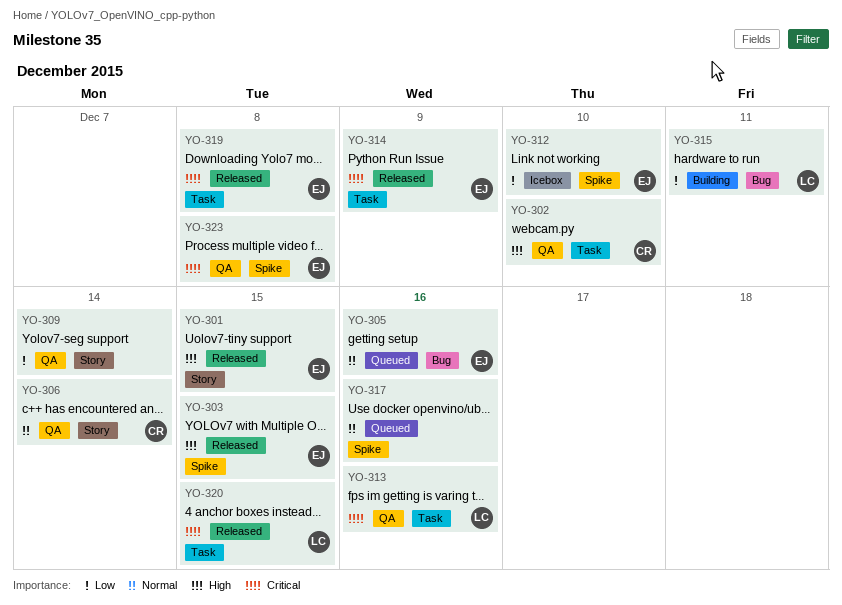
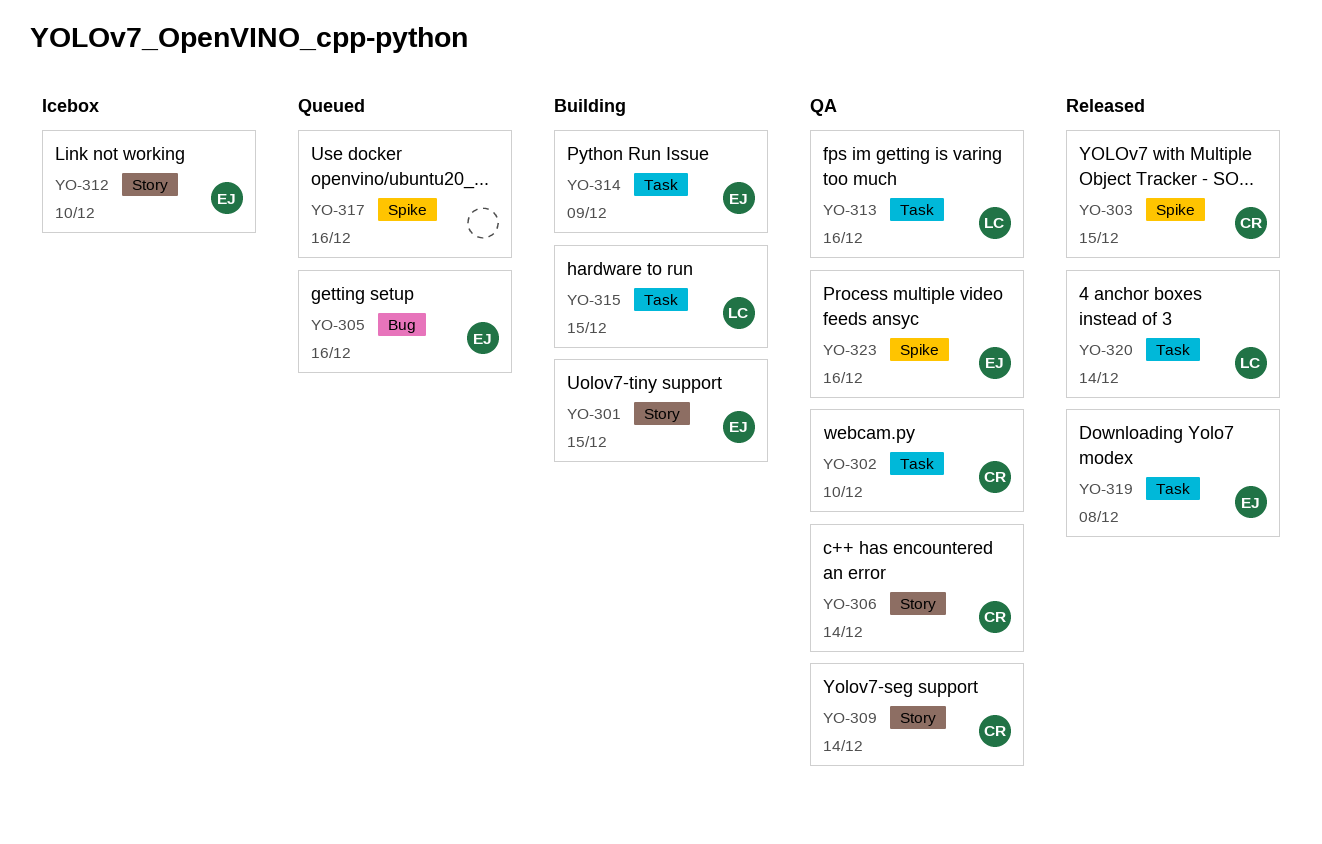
YO-301, status: Released -> Building
YO-303, owner: EJ -> CR
YO-309, owner: none -> CR
YO-312, label: Spike -> Story
YO-314, status: Released -> Building
YO-315, label: Bug -> Task
YO-315, due: Dec 11 -> Dec 15
YO-320, due: Dec 15 -> Dec 14
YO-323, due: Dec 8 -> Dec 16

